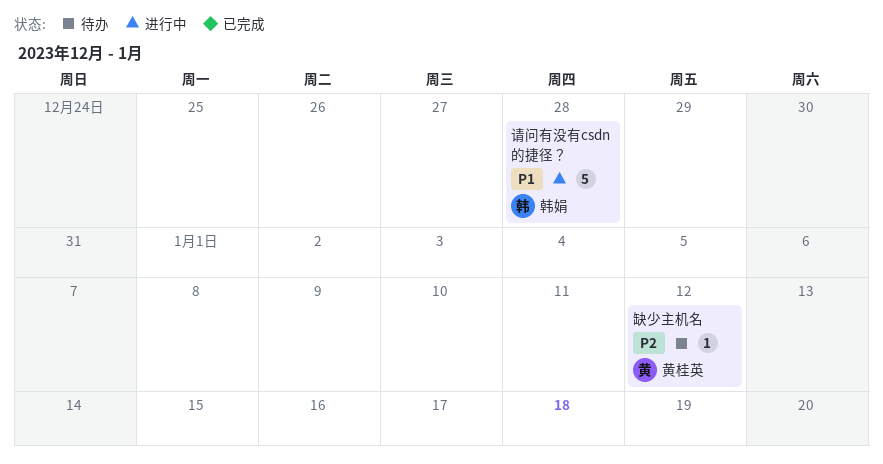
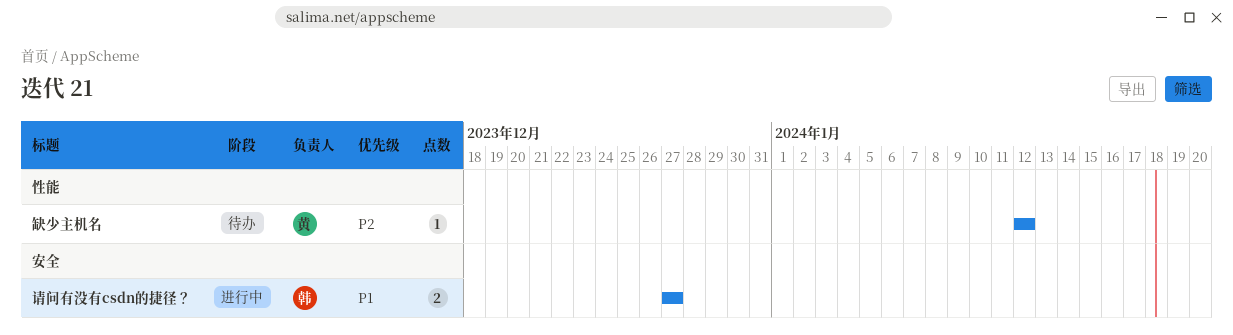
请问有没有csdn的捷径？, estimate: 5 -> 2
请问有没有csdn的捷径？, due: Dec 28 -> Dec 27

